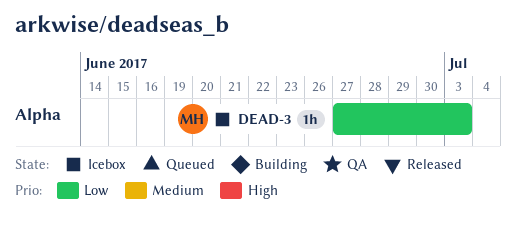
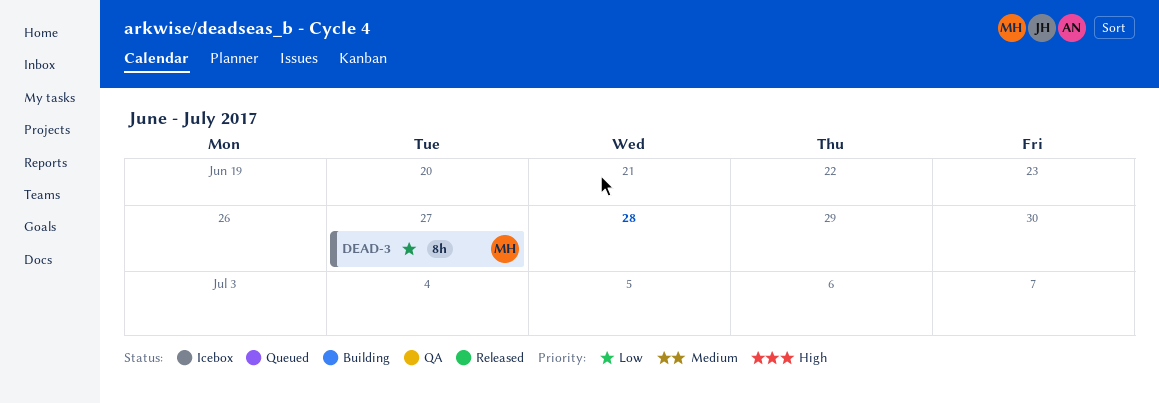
DEAD-3, estimate: 1h -> 8h
DEAD-3, due: Jul 3 -> Jun 27

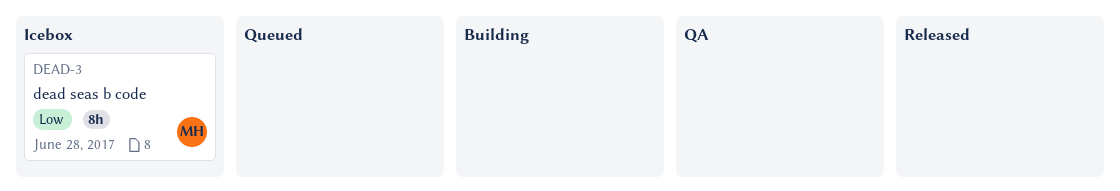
DEAD-3, due: Jun 27 -> Jun 28

